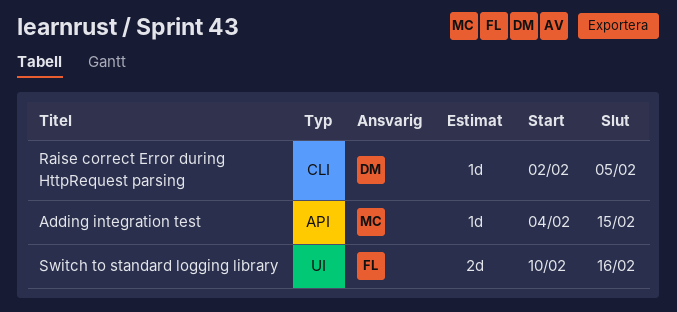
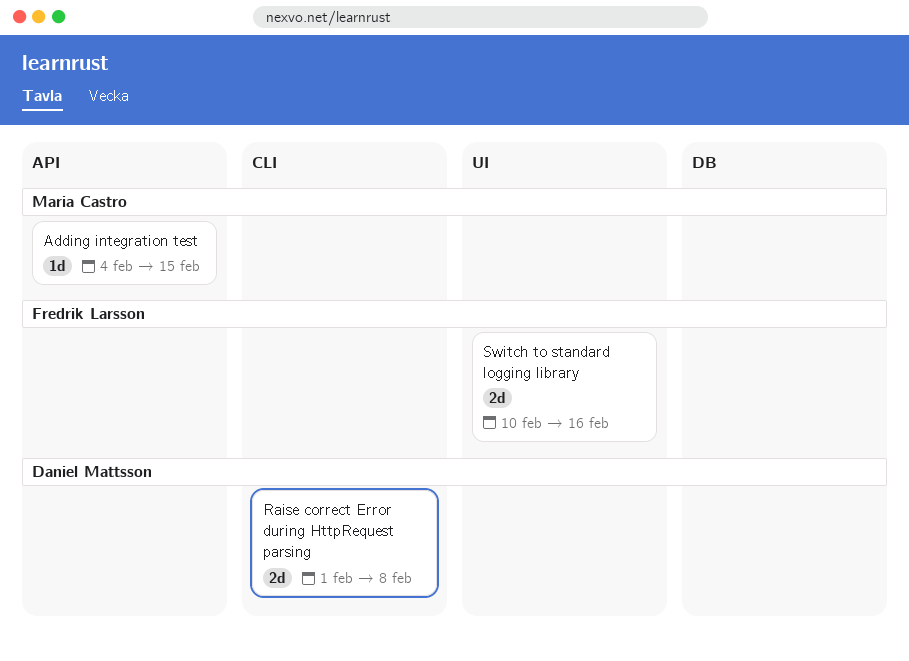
Raise correct Error during HttpRequest parsing, estimate: 1d -> 2d
Raise correct Error during HttpRequest parsing, start: Feb 2 -> Feb 1
Raise correct Error during HttpRequest parsing, due: Feb 5 -> Feb 8

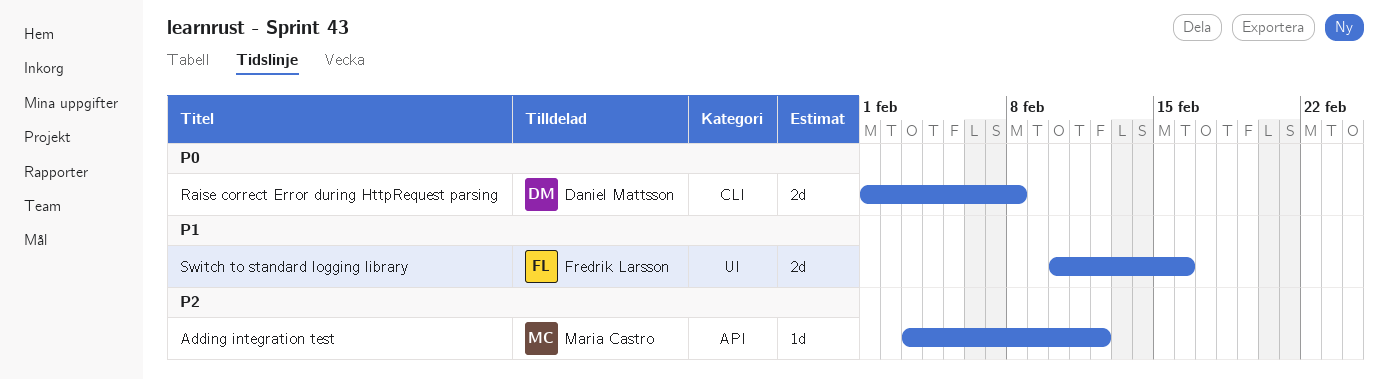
Adding integration test, start: Feb 4 -> Feb 3
Adding integration test, due: Feb 15 -> Feb 12

